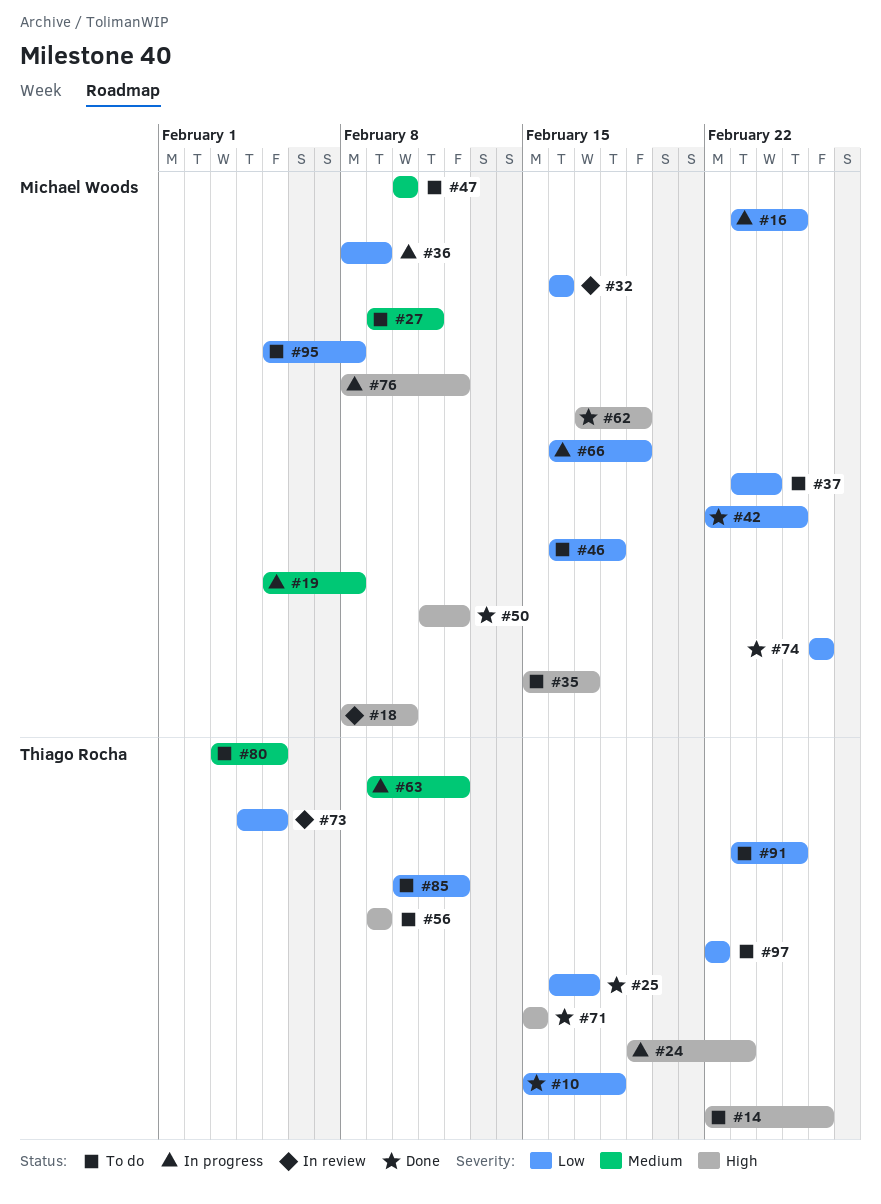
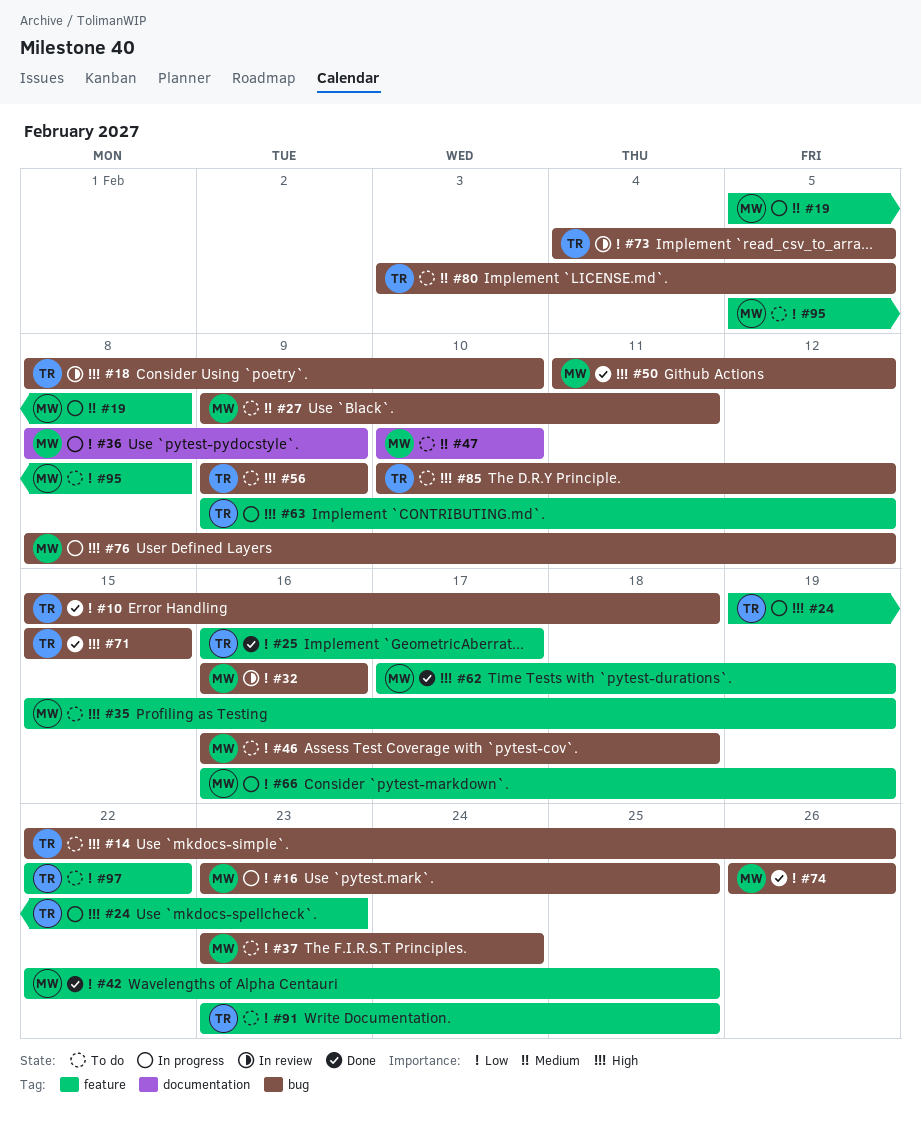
#18, owner: Michael Woods -> Thiago Rocha
#35, due: Feb 17 -> Feb 19
#63, priority: Medium -> High
#85, priority: Low -> High

